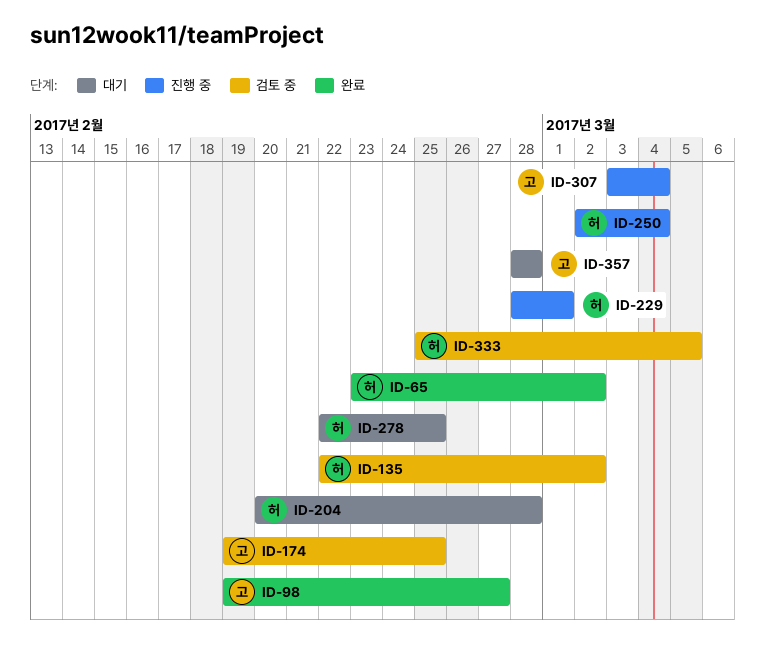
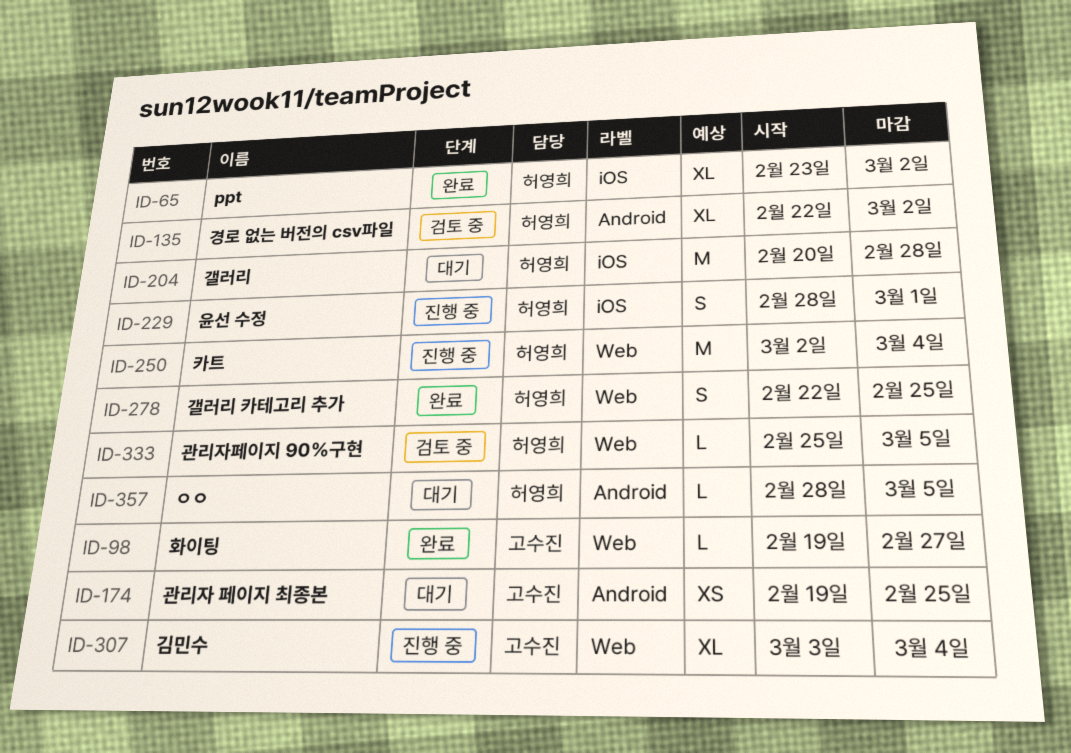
ID-174, status: 검토 중 -> 대기
ID-278, status: 대기 -> 완료
ID-357, owner: 고수진 -> 허영희
ID-357, due: Feb 28 -> Mar 5

